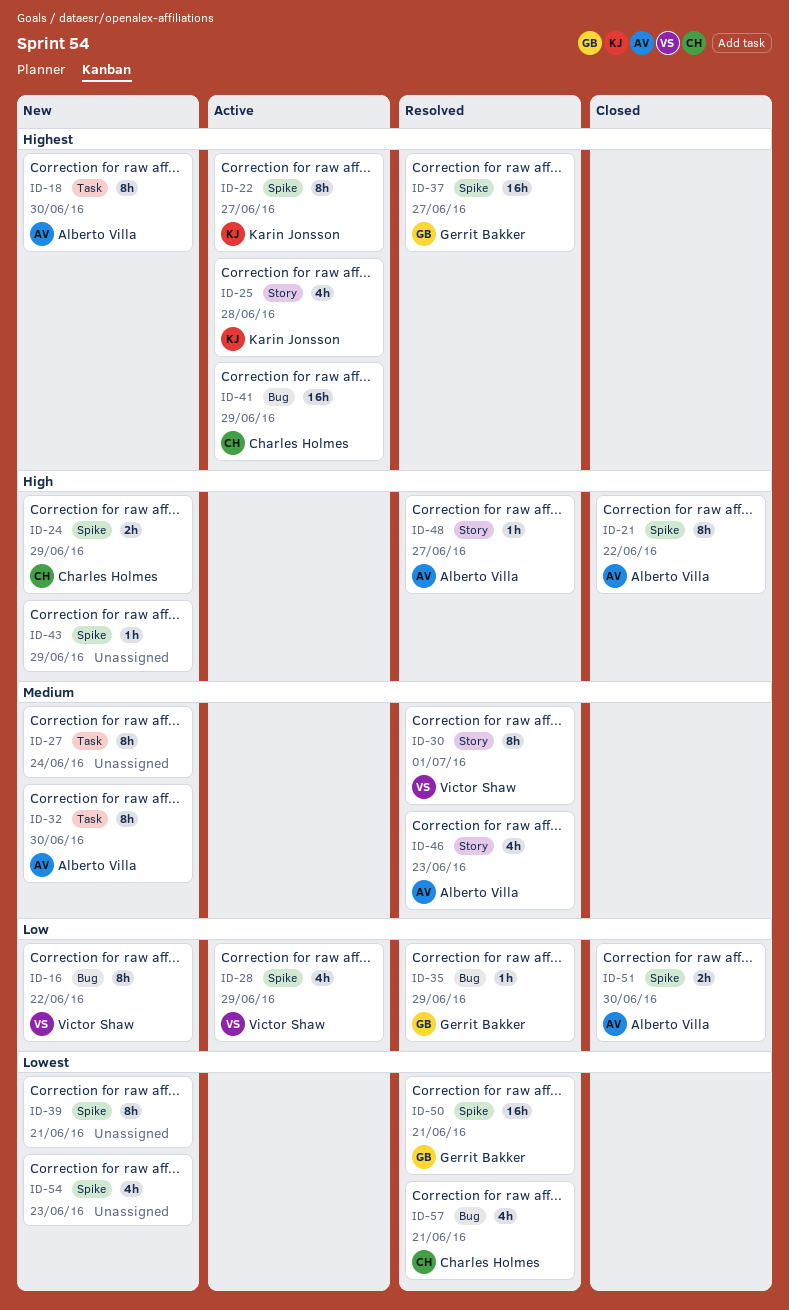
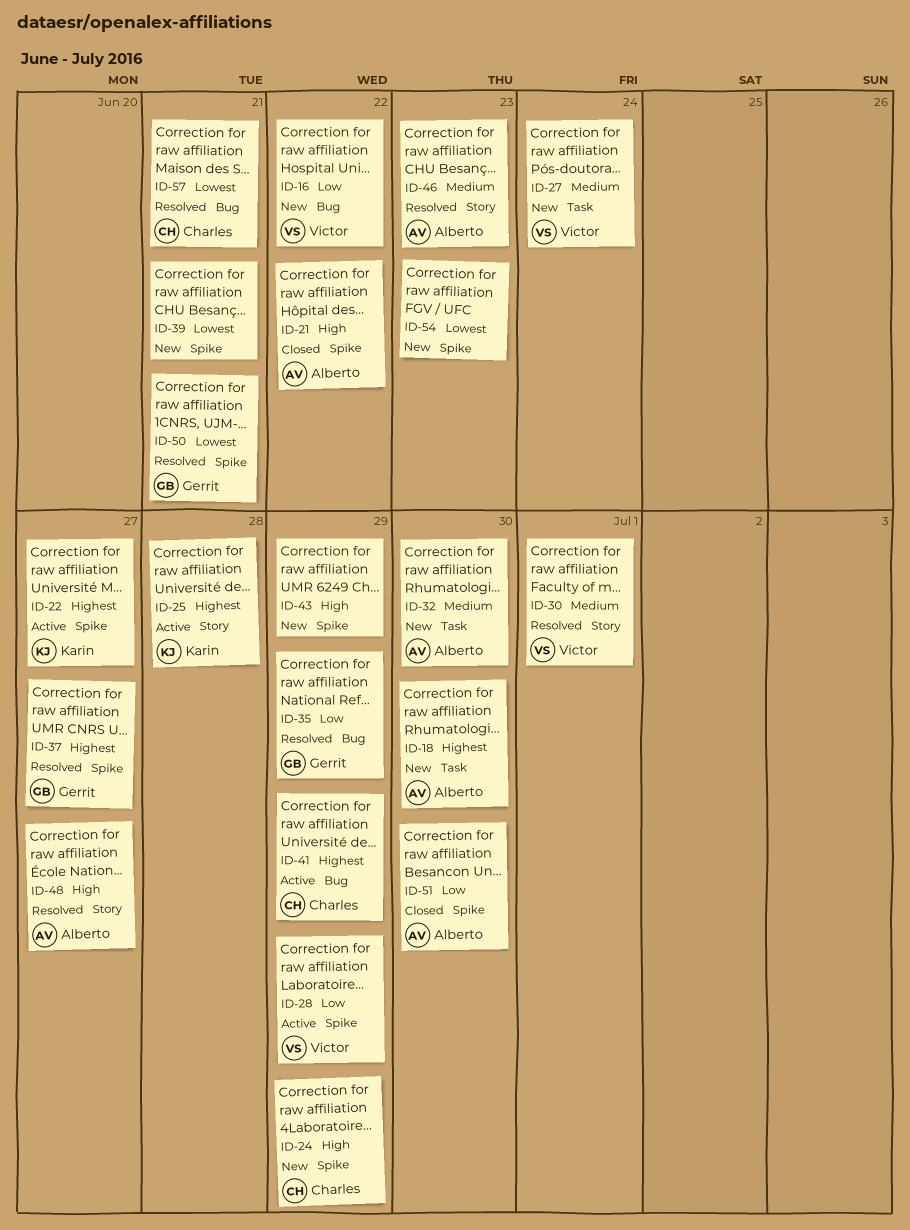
ID-27, owner: none -> Victor Shaw

